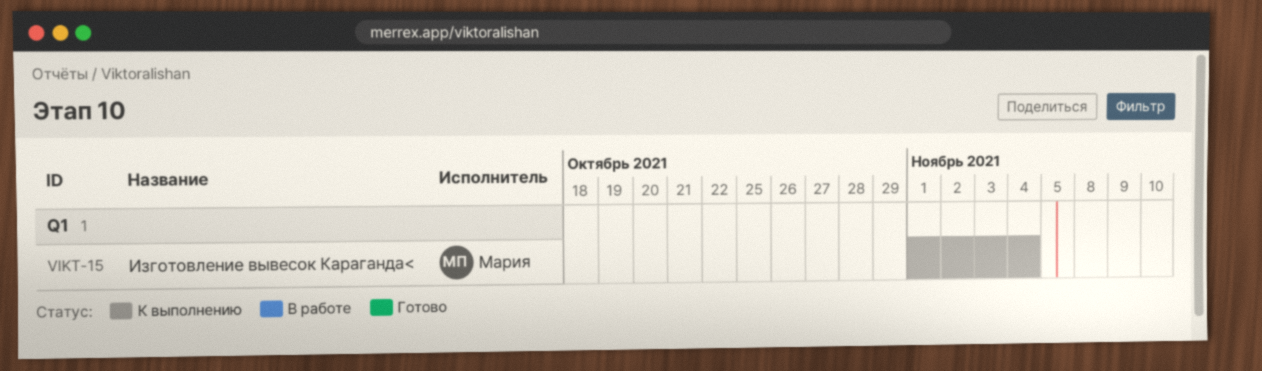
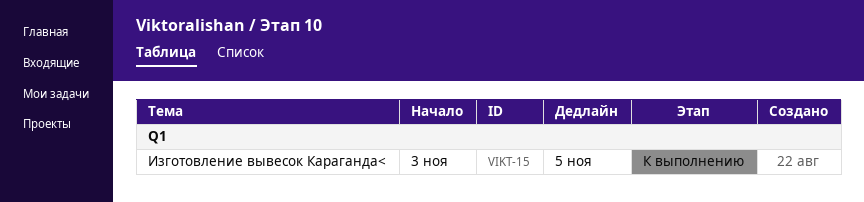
VIKT-15, start: Nov 1 -> Nov 3
VIKT-15, due: Nov 4 -> Nov 5

